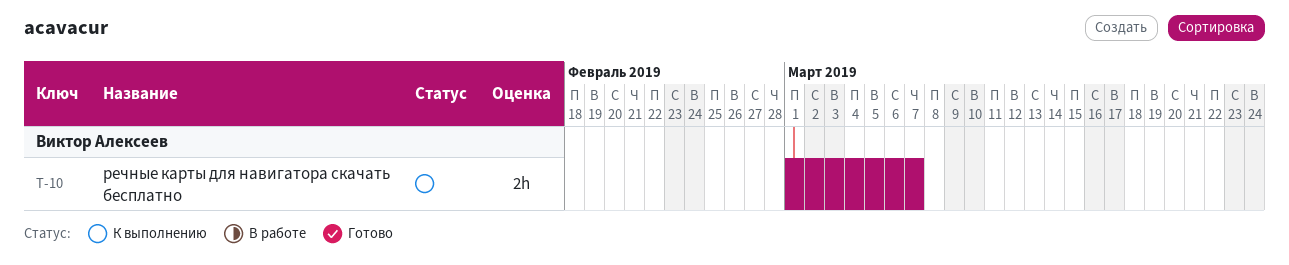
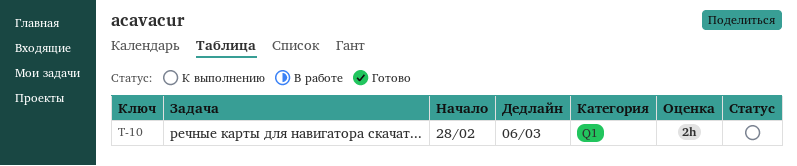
T-10, start: Mar 1 -> Feb 28
T-10, due: Mar 7 -> Mar 6

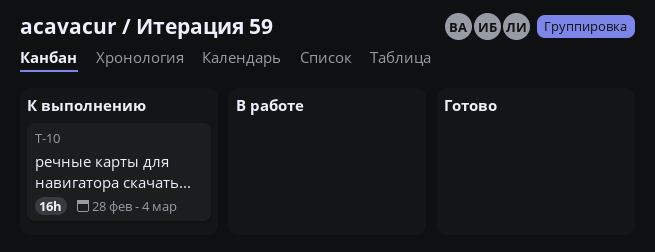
T-10, estimate: 2h -> 16h
T-10, due: Mar 6 -> Mar 4

